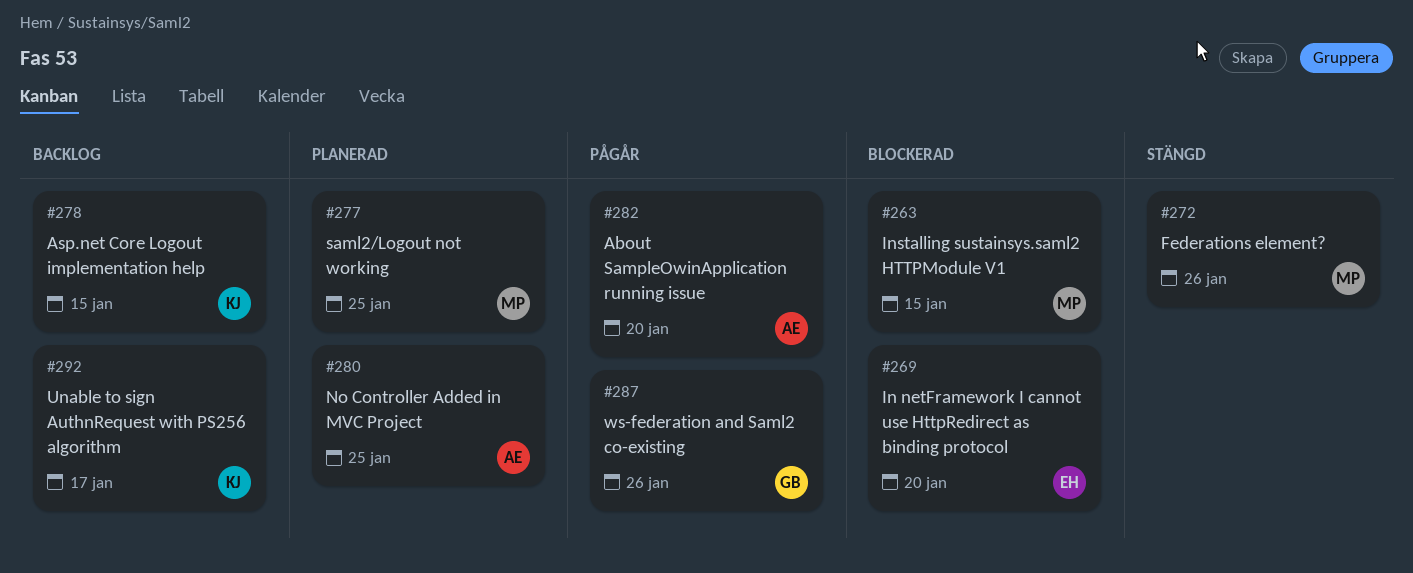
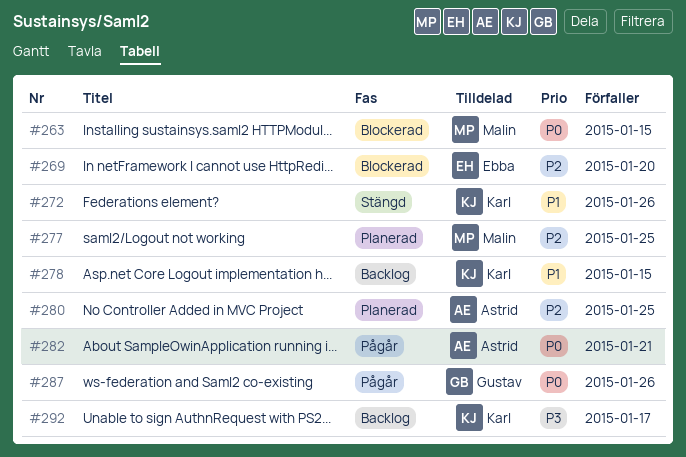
#272, owner: Malin -> Karl
#282, due: Jan 20 -> Jan 21

